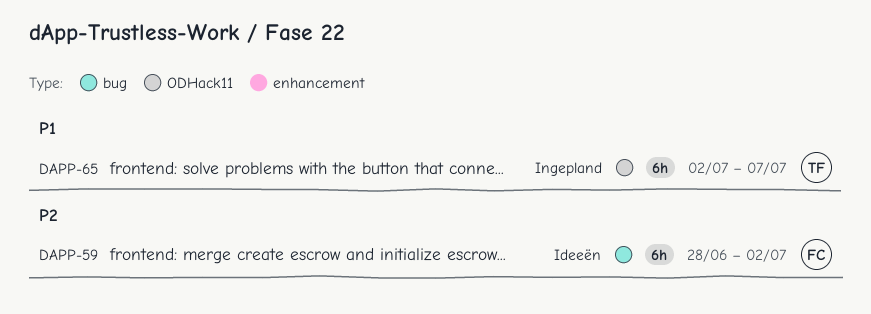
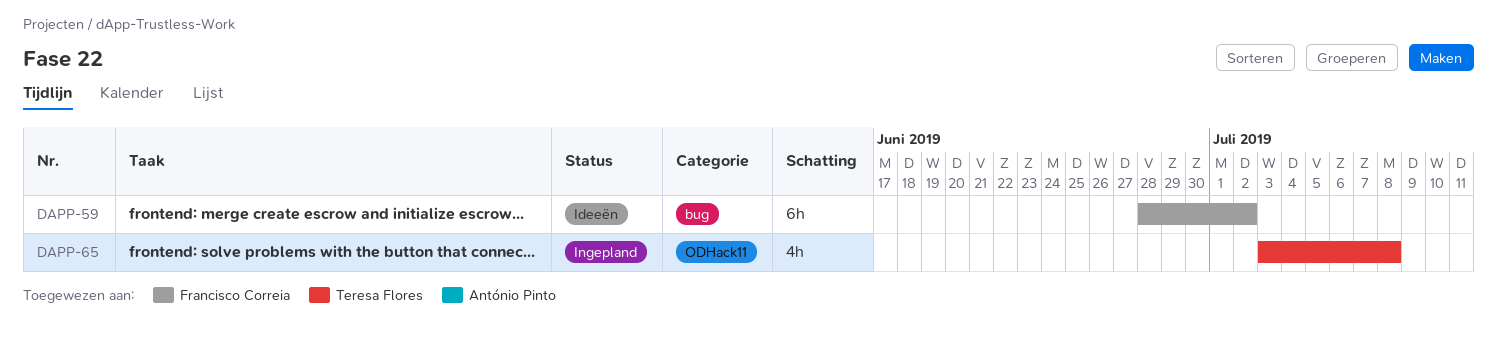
DAPP-65, estimate: 6h -> 4h
DAPP-65, start: Jul 2 -> Jul 3
DAPP-65, due: Jul 7 -> Jul 8

